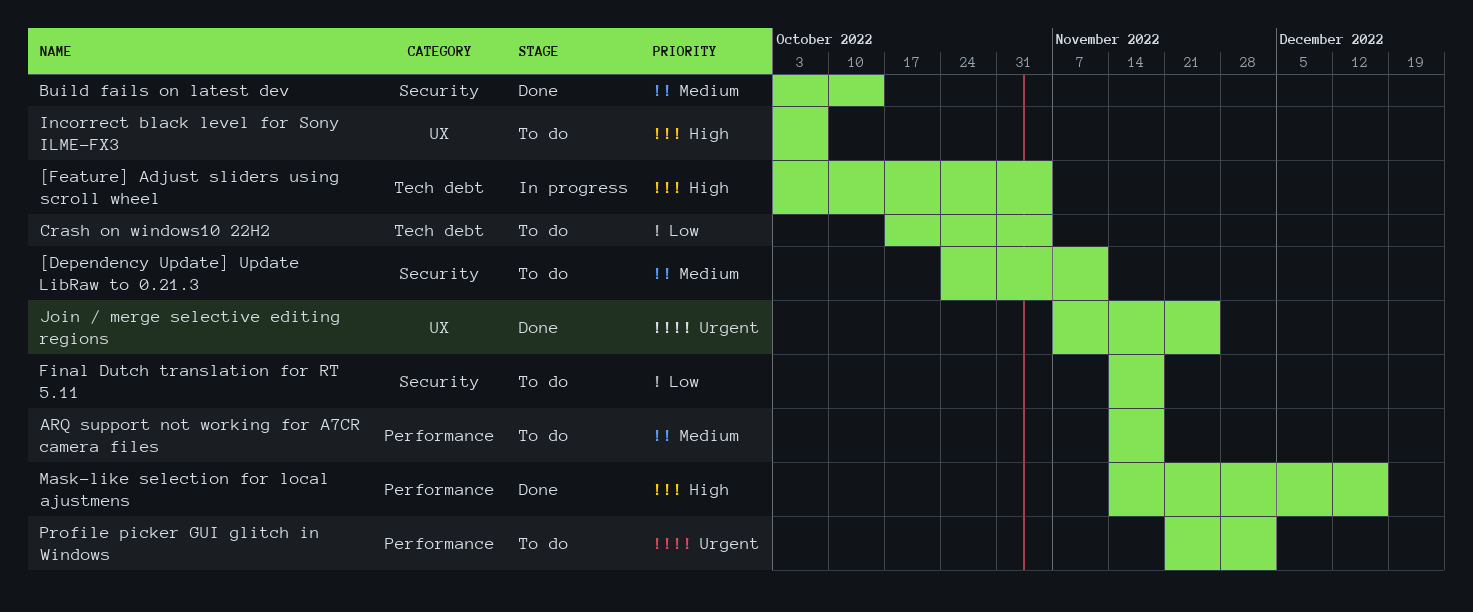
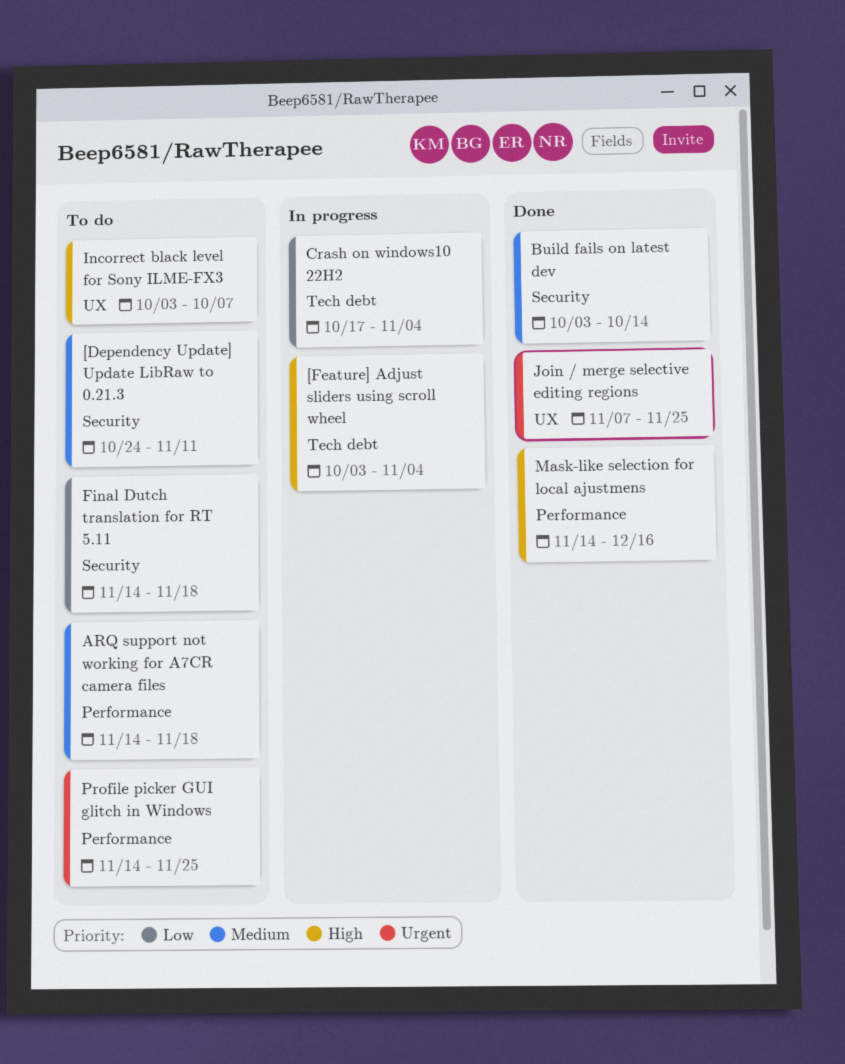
Crash on windows10 22H2, status: To do -> In progress
Profile picker GUI glitch in Windows, start: Nov 21 -> Nov 14
Profile picker GUI glitch in Windows, due: Dec 2 -> Nov 25

